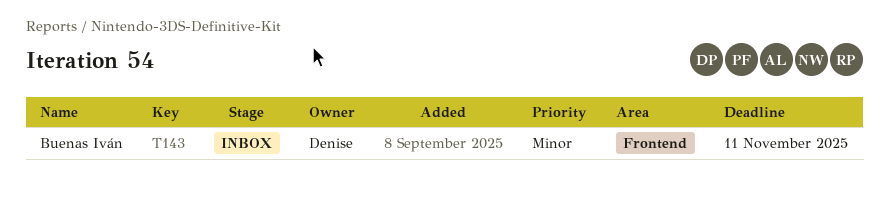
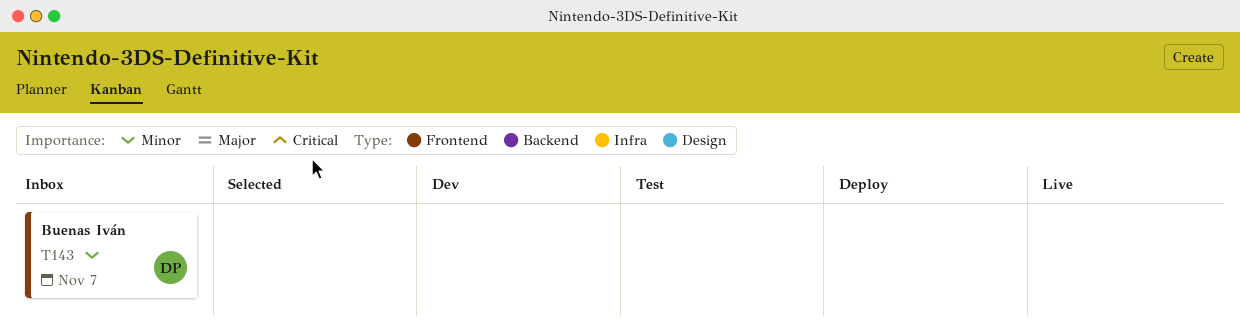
T143, due: Nov 11 -> Nov 7

